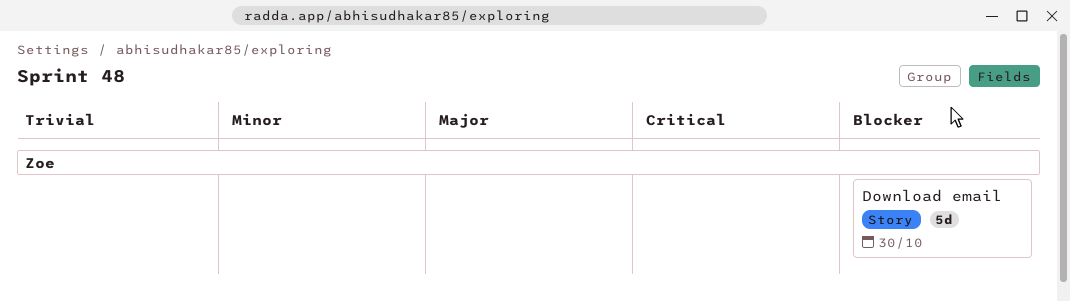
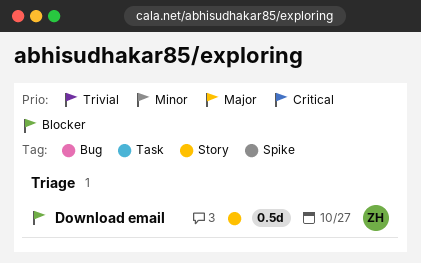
Download email, estimate: 5d -> 0.5d
Download email, due: Oct 30 -> Oct 27

